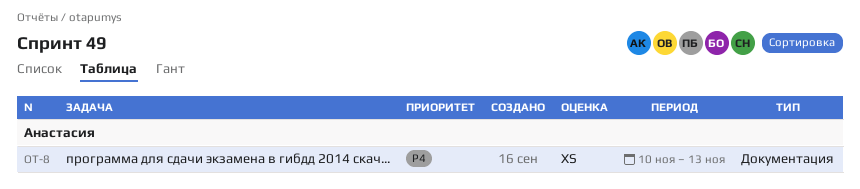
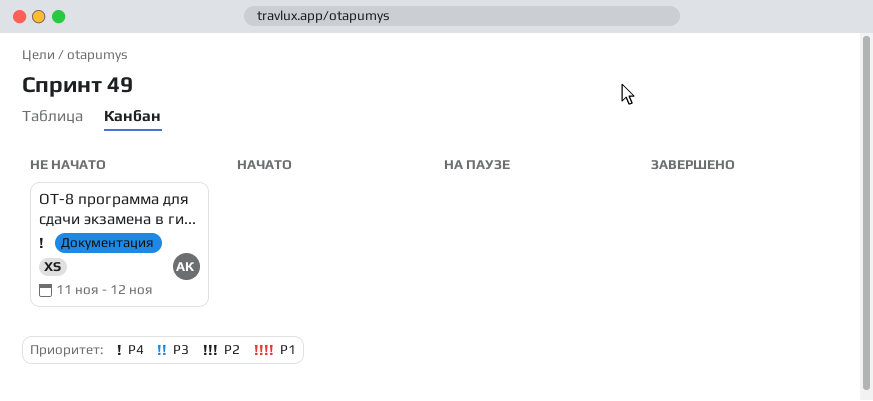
OT-8, start: Nov 10 -> Nov 11
OT-8, due: Nov 13 -> Nov 12

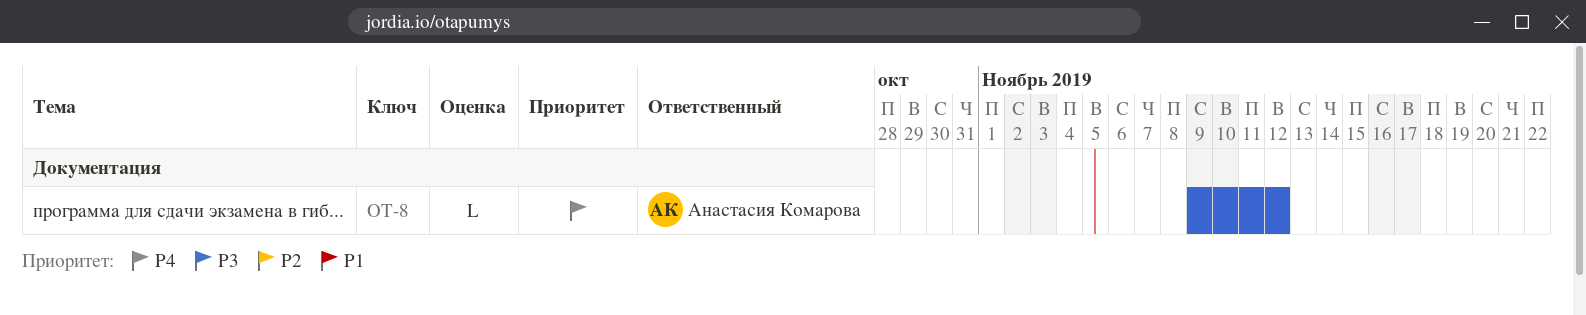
OT-8, estimate: XS -> L
OT-8, start: Nov 11 -> Nov 9

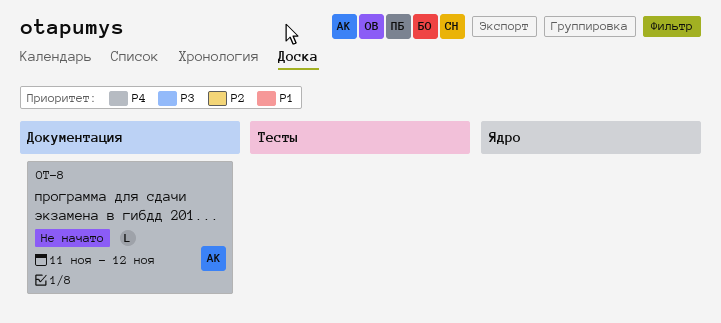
OT-8, start: Nov 9 -> Nov 11

